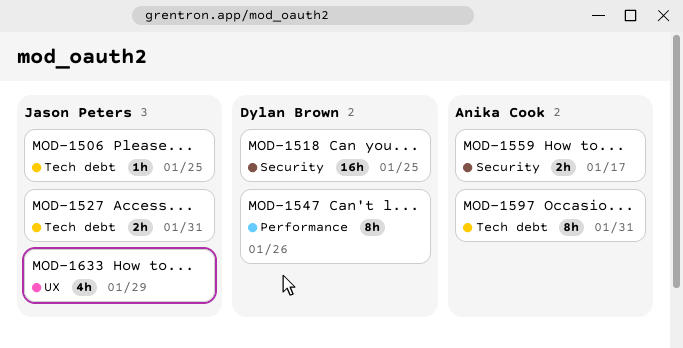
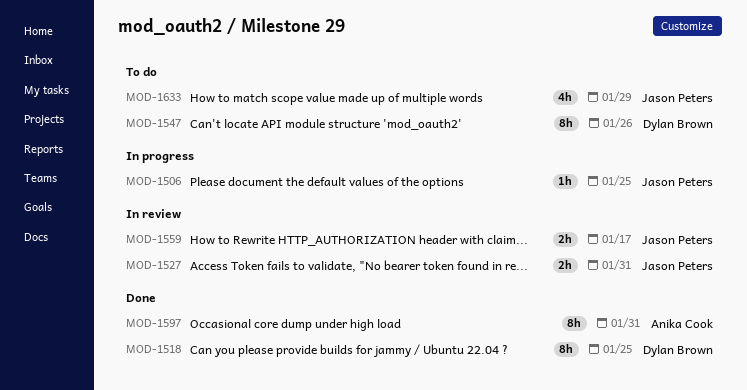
MOD-1518, estimate: 16h -> 8h
MOD-1559, owner: Anika Cook -> Jason Peters

